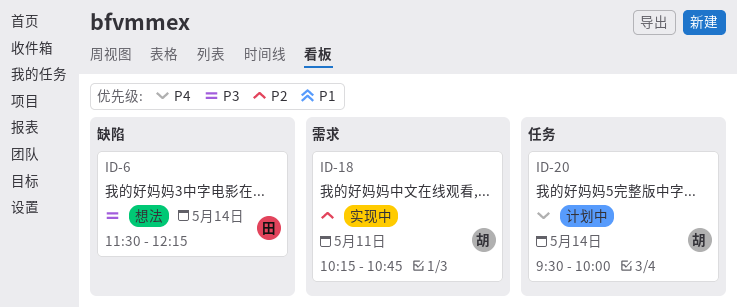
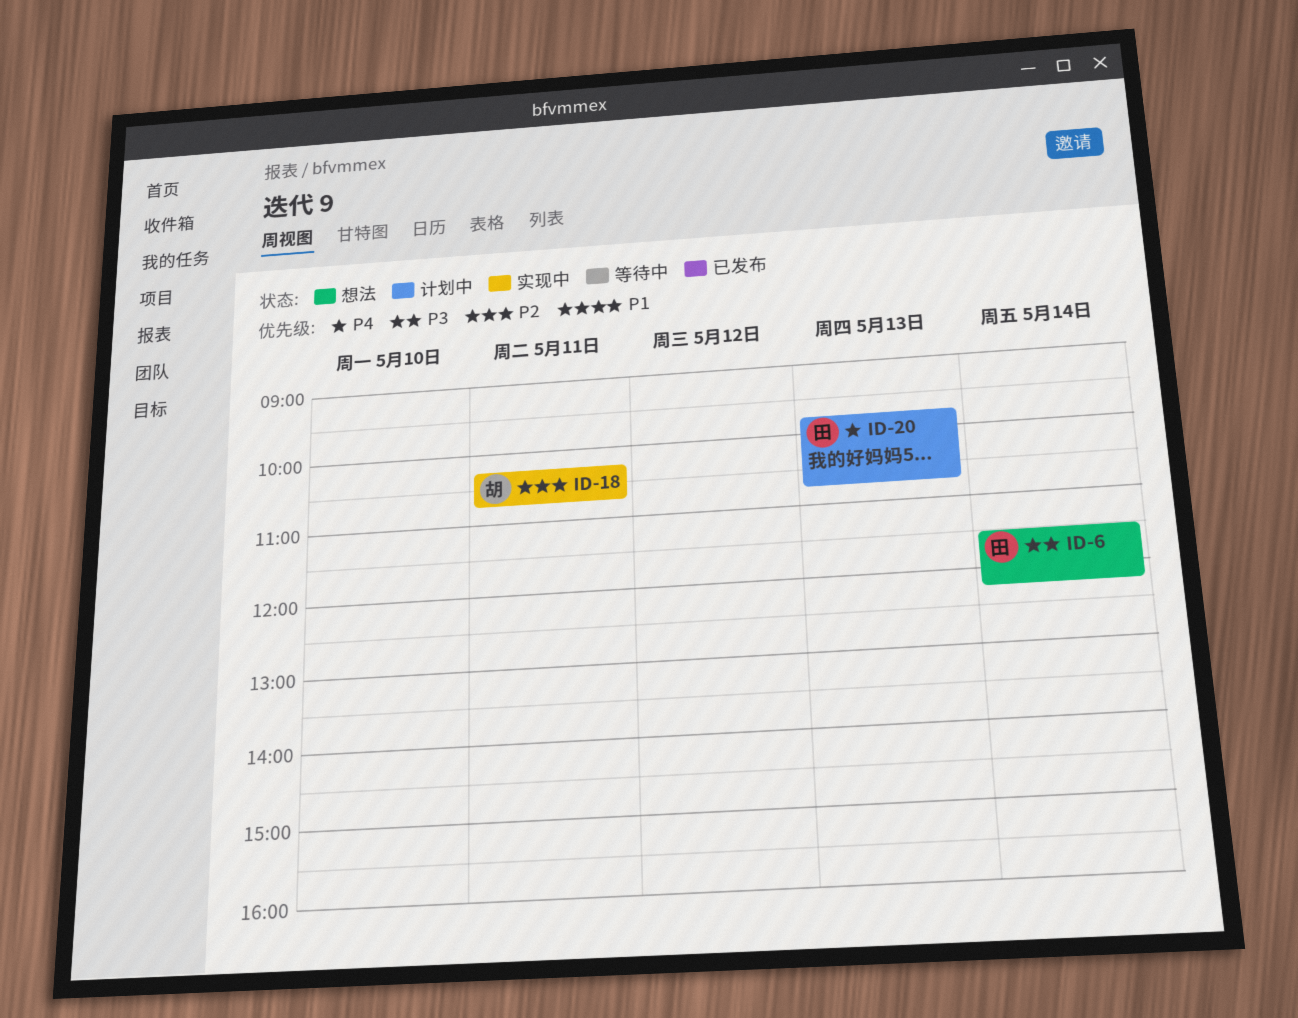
ID-20, owner: 胡 -> 田
ID-20, day: May 14 -> May 13
ID-20, begins: 09:30 -> 09:45
ID-20, ends: 10:00 -> 10:45

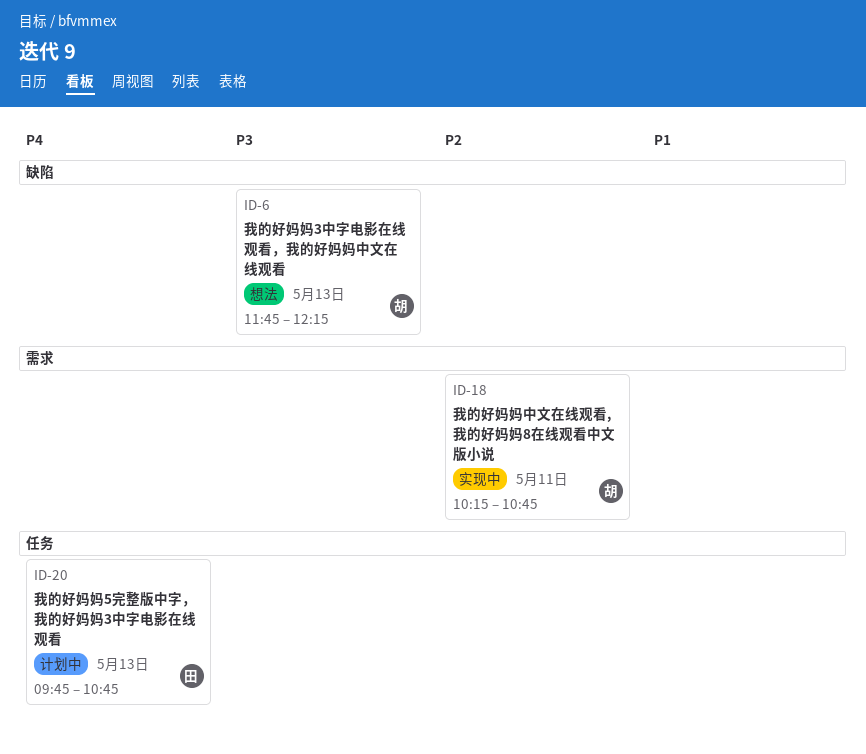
ID-6, owner: 田 -> 胡
ID-6, day: May 14 -> May 13
ID-6, begins: 11:30 -> 11:45

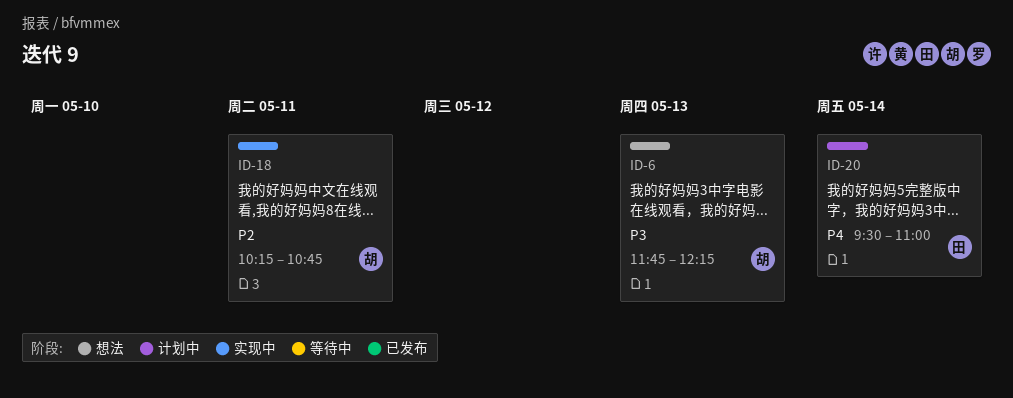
ID-20, day: May 13 -> May 14
ID-20, begins: 09:45 -> 09:30
ID-20, ends: 10:45 -> 11:00

